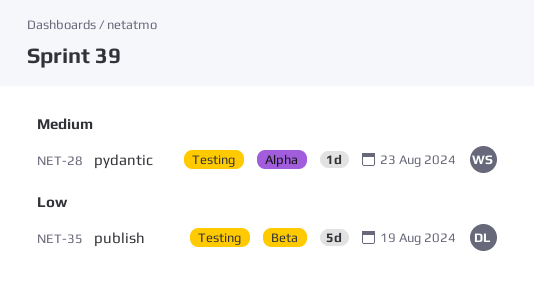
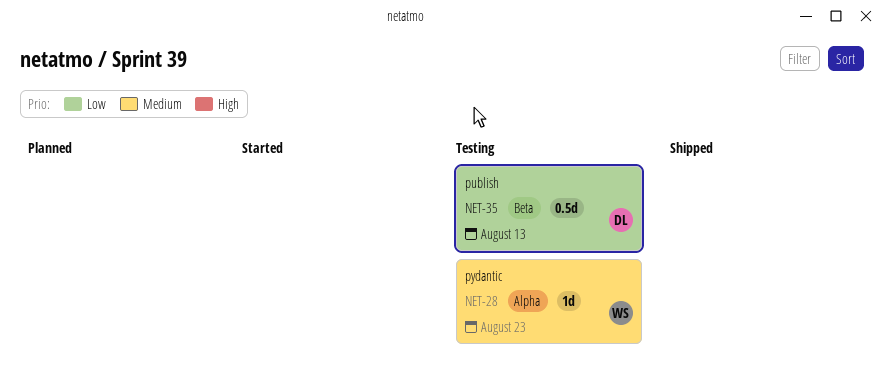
NET-35, estimate: 5d -> 0.5d
NET-35, due: Aug 19 -> Aug 13

